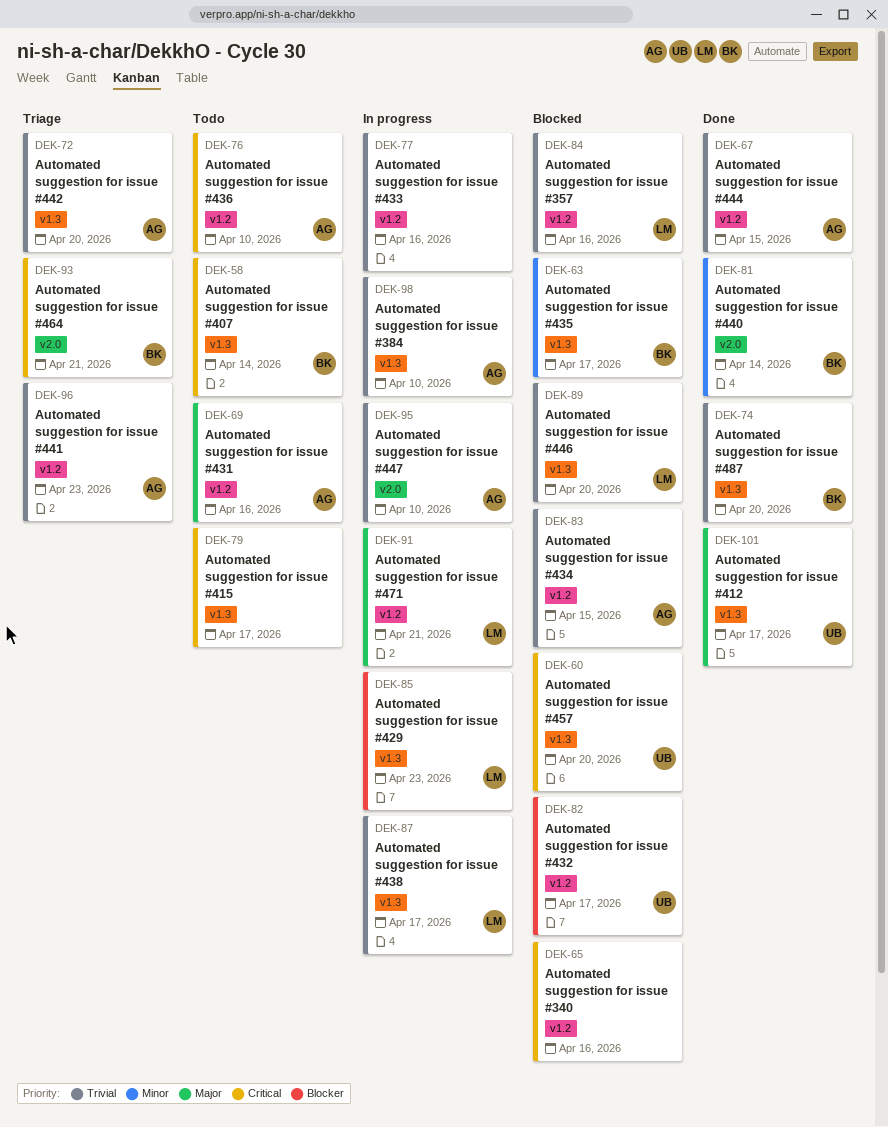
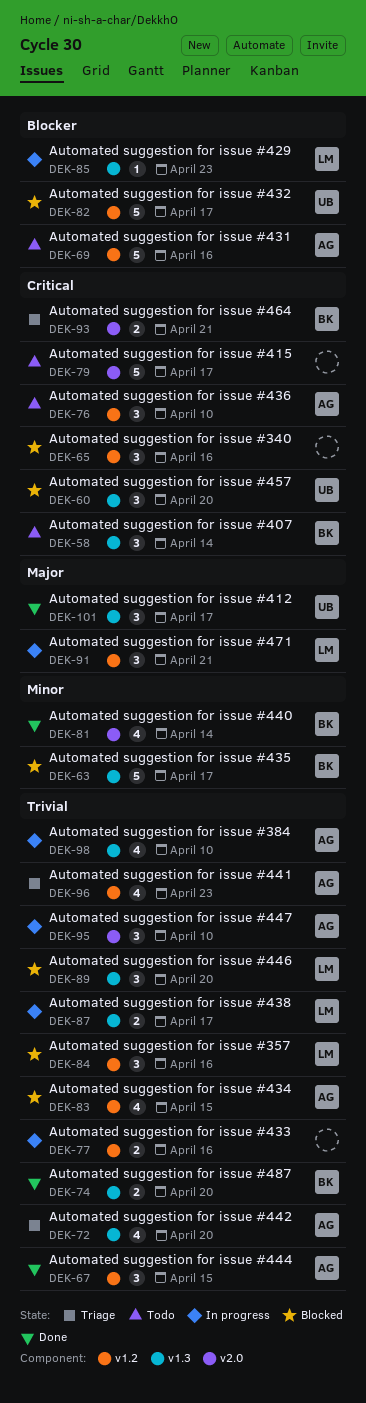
DEK-69, priority: Major -> Blocker
DEK-79, label: v1.3 -> v2.0

